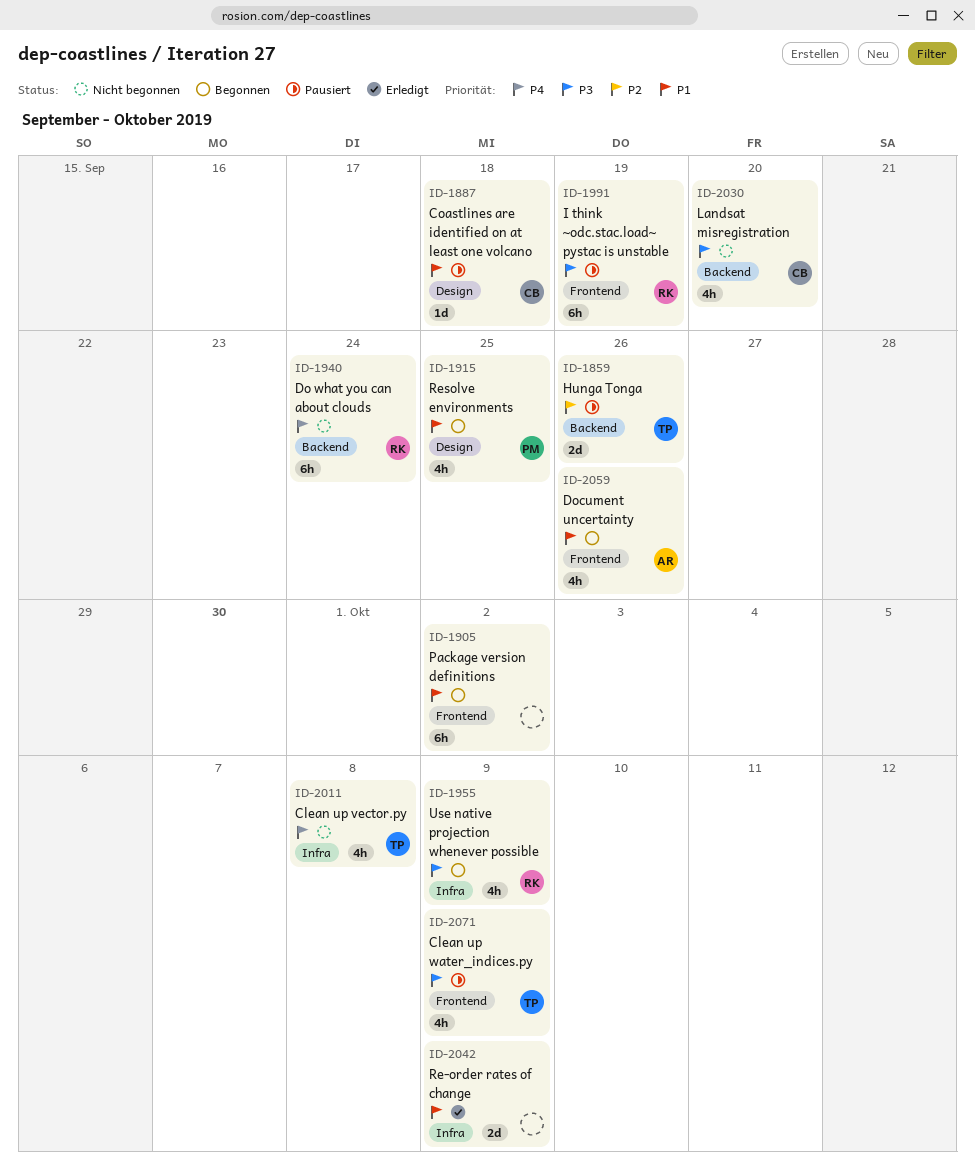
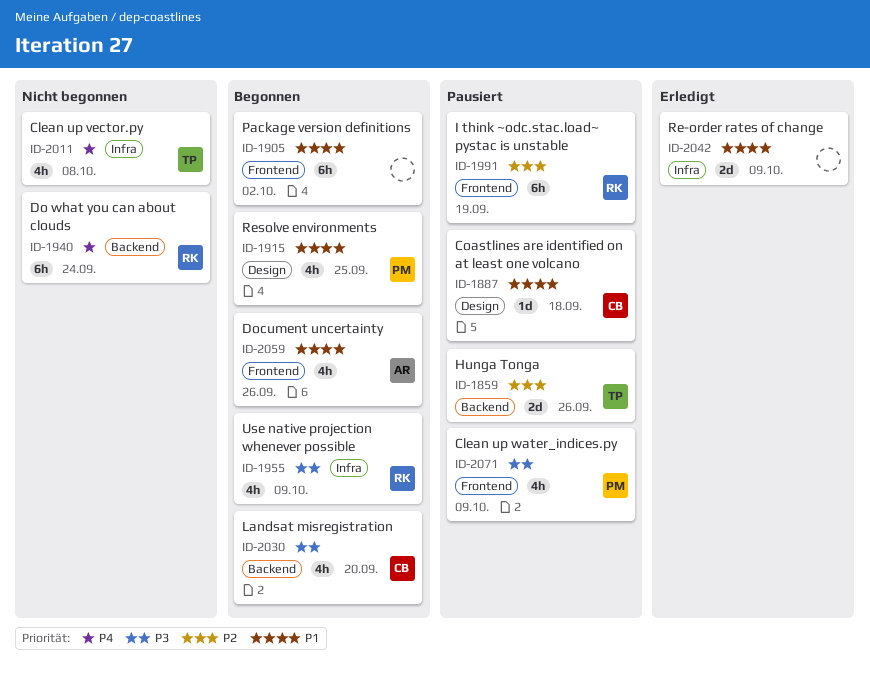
ID-1991, priority: P3 -> P2
ID-2030, status: Nicht begonnen -> Begonnen
ID-2071, owner: TP -> PM

